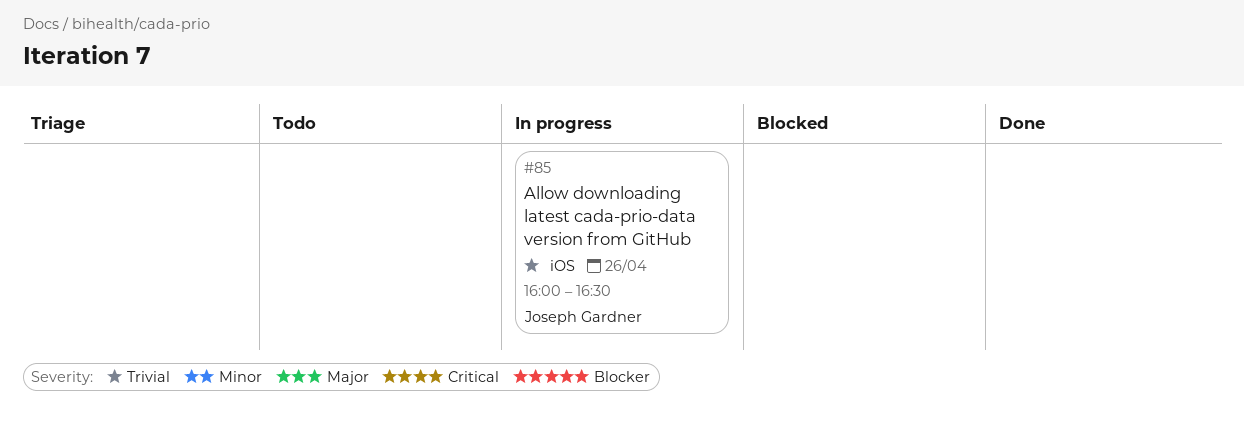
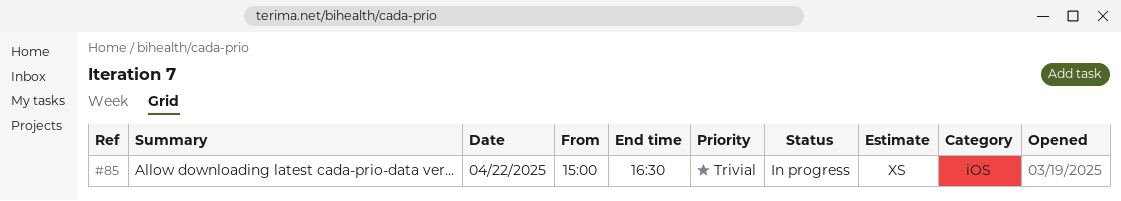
#85, day: Apr 26 -> Apr 22
#85, begins: 16:00 -> 15:00

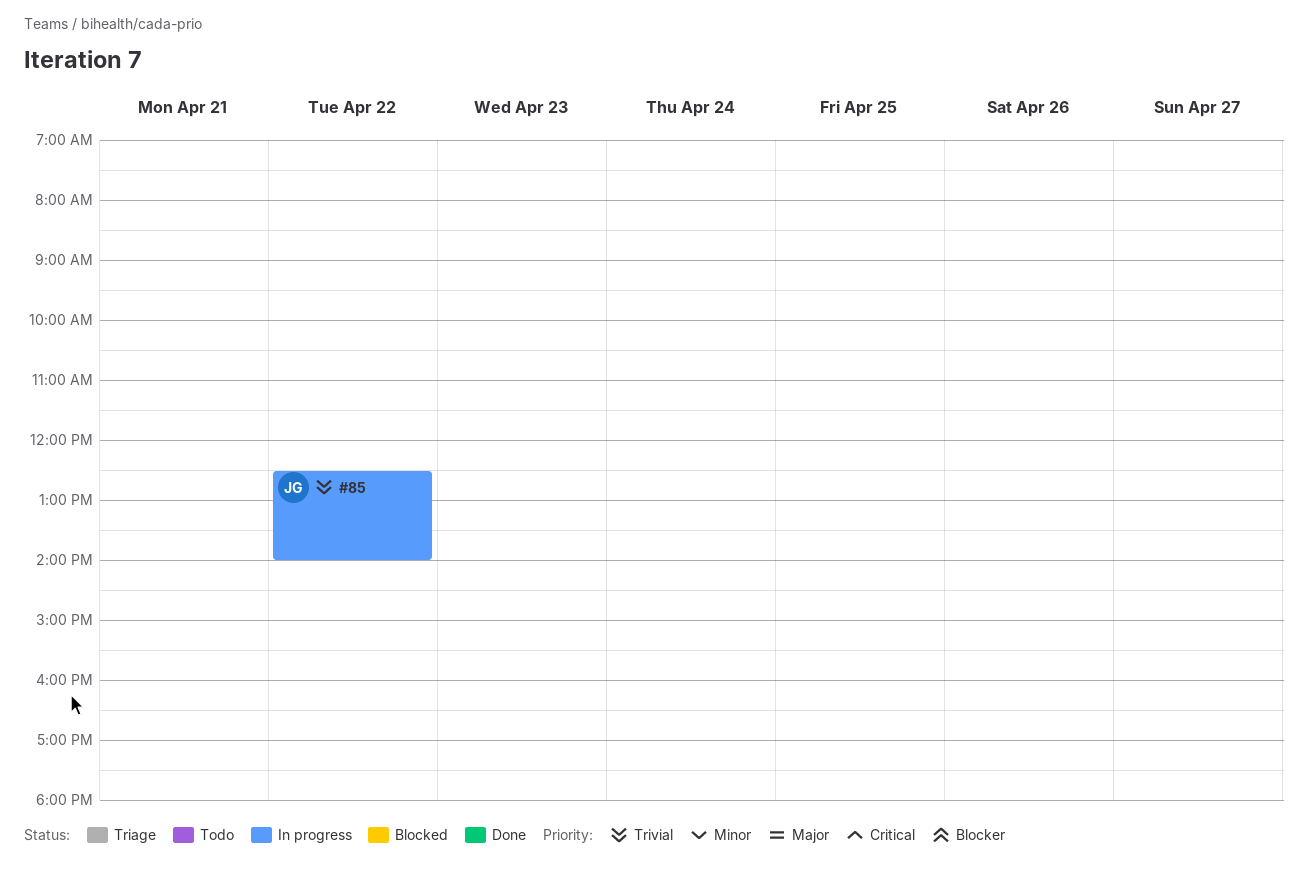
#85, begins: 15:00 -> 12:30
#85, ends: 16:30 -> 14:00

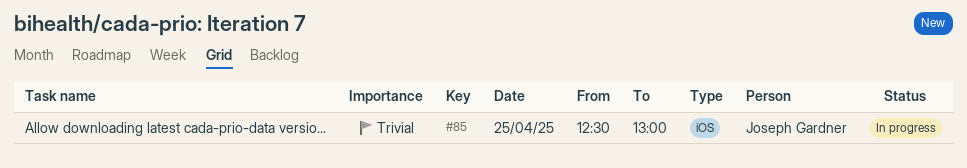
#85, day: Apr 22 -> Apr 25
#85, ends: 14:00 -> 13:00

